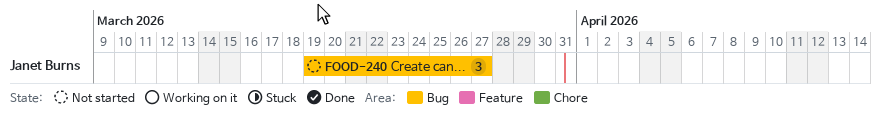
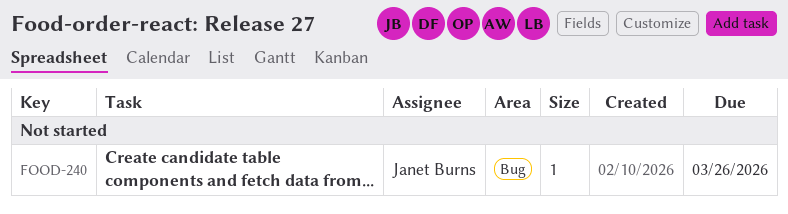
FOOD-240, estimate: 3 -> 1
FOOD-240, due: Mar 27 -> Mar 26

